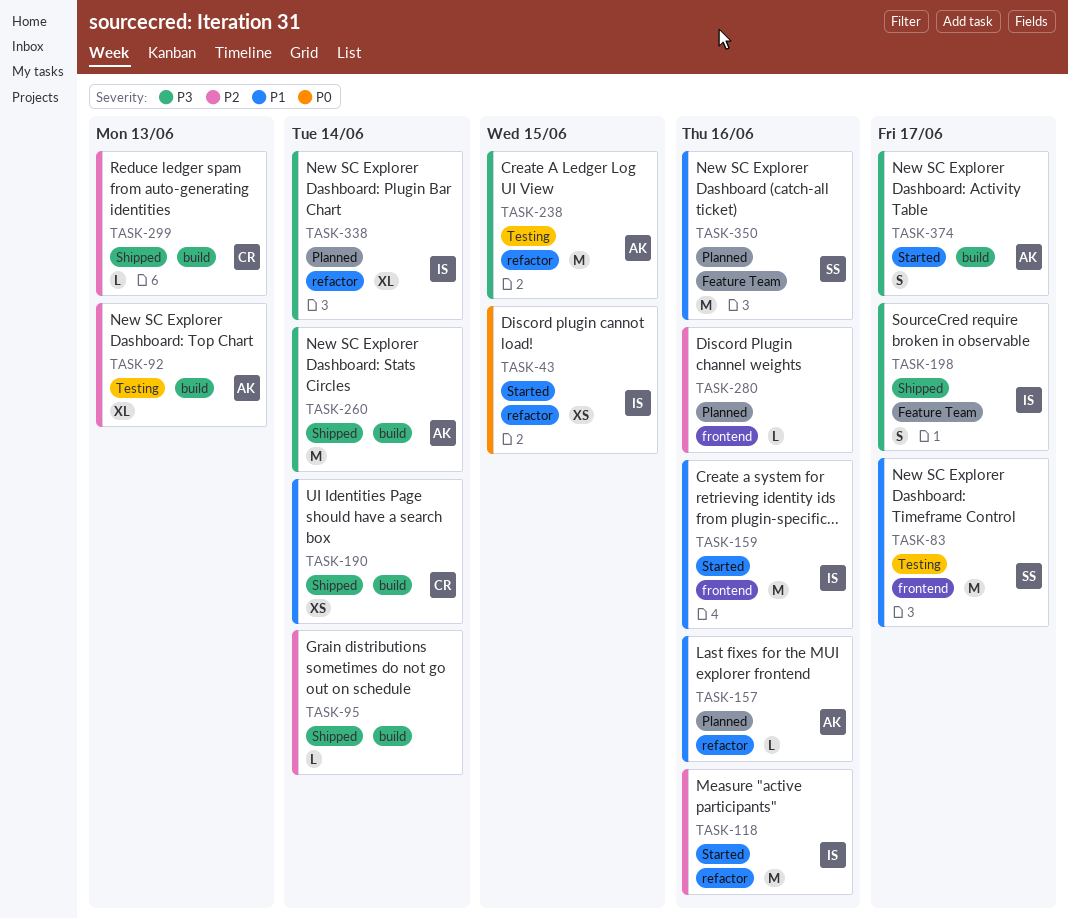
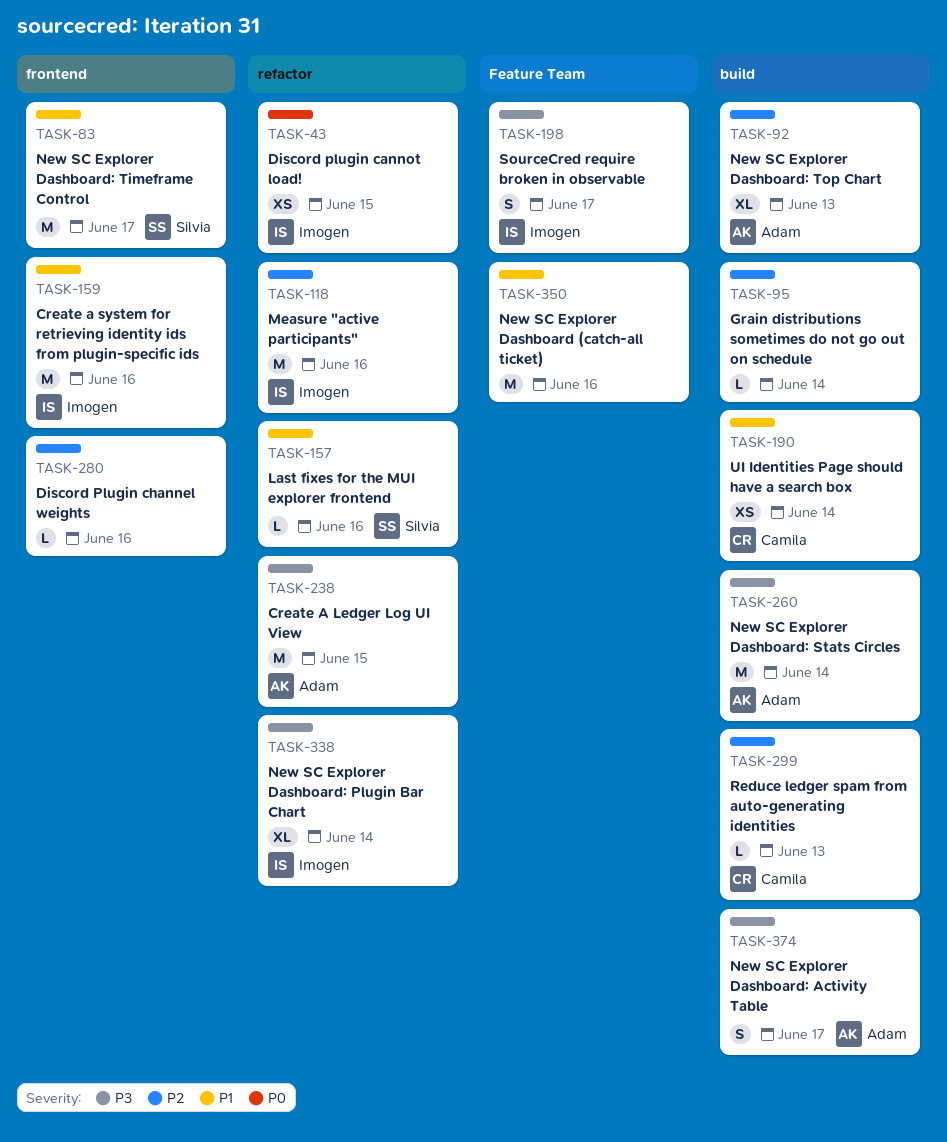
TASK-157, owner: Adam -> Silvia
TASK-350, owner: Silvia -> none

